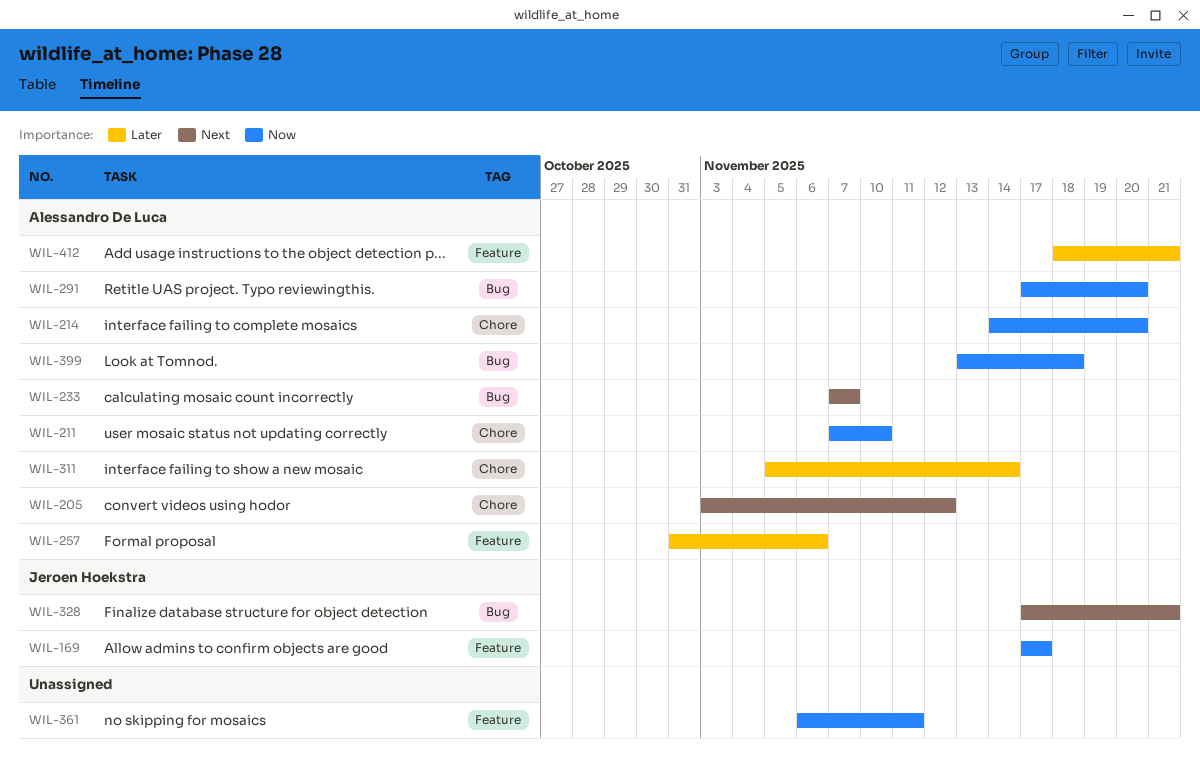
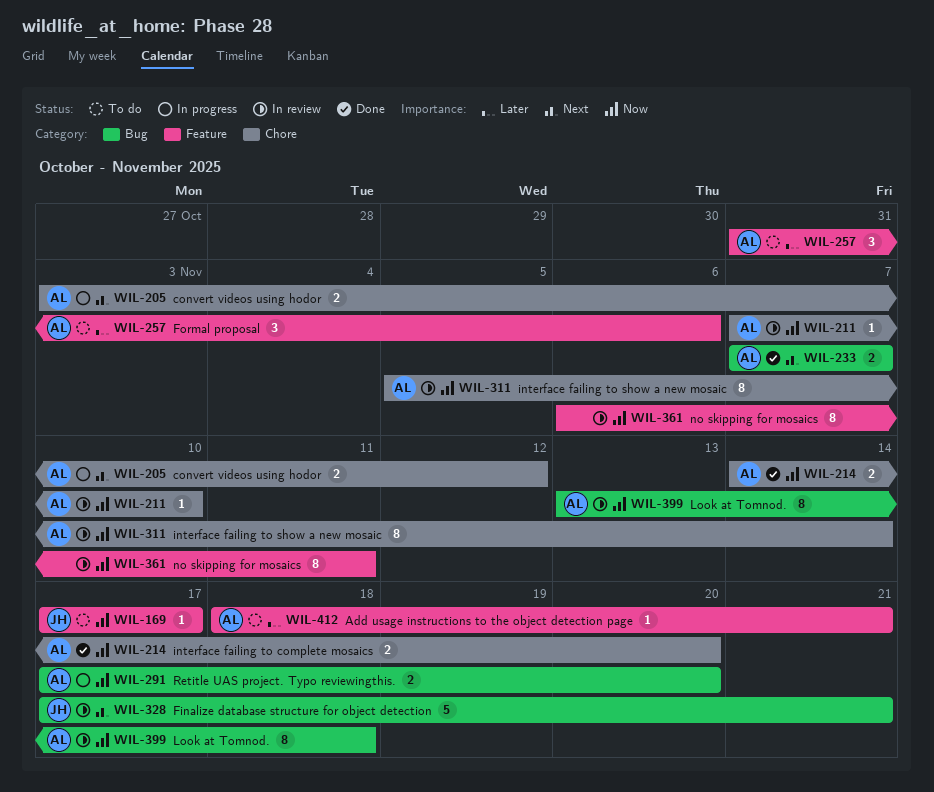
WIL-311, priority: Later -> Now

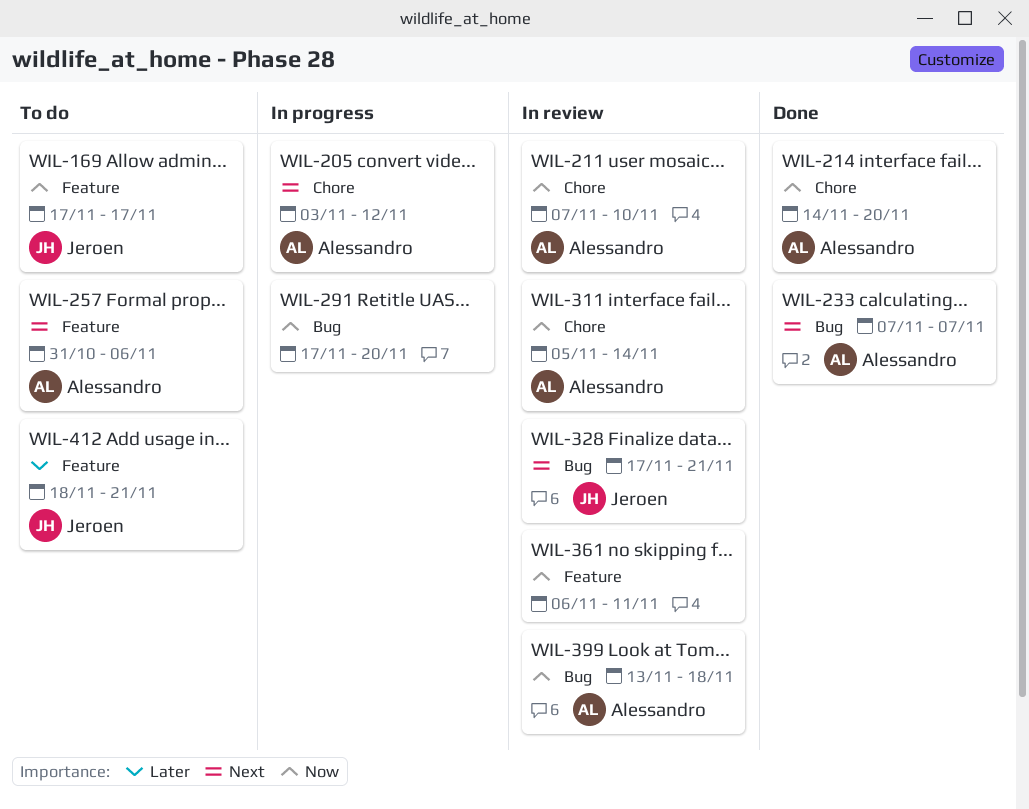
WIL-257, priority: Later -> Next
WIL-291, owner: Alessandro -> none
WIL-412, owner: Alessandro -> Jeroen

